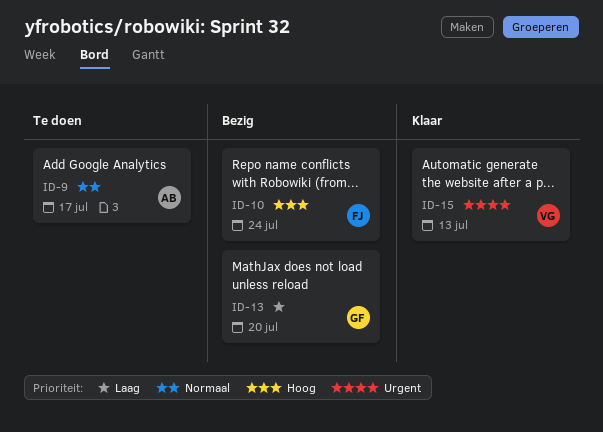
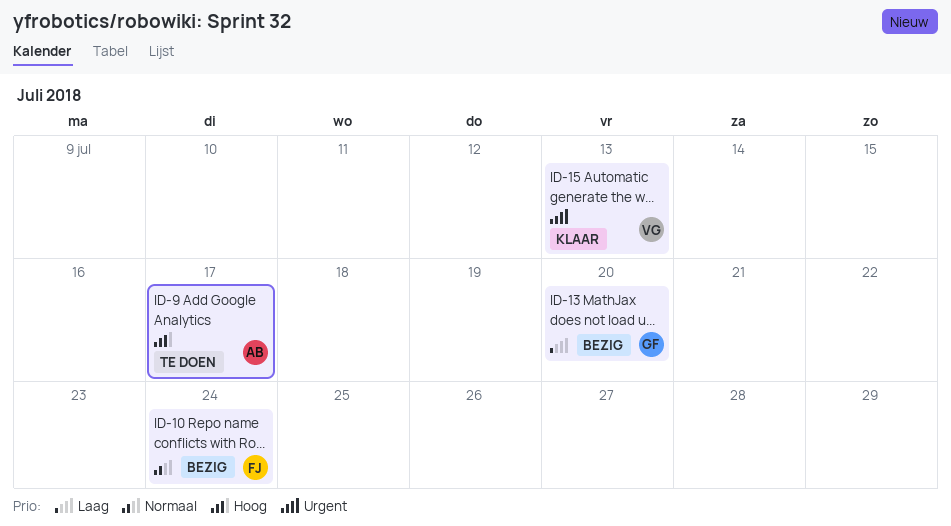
ID-9, priority: Normaal -> Hoog
ID-10, priority: Hoog -> Normaal

